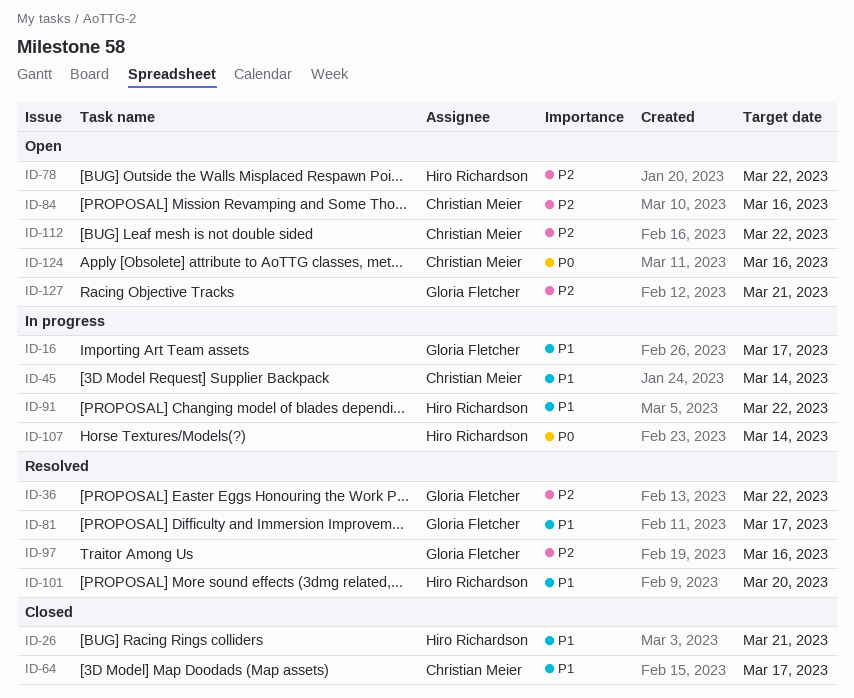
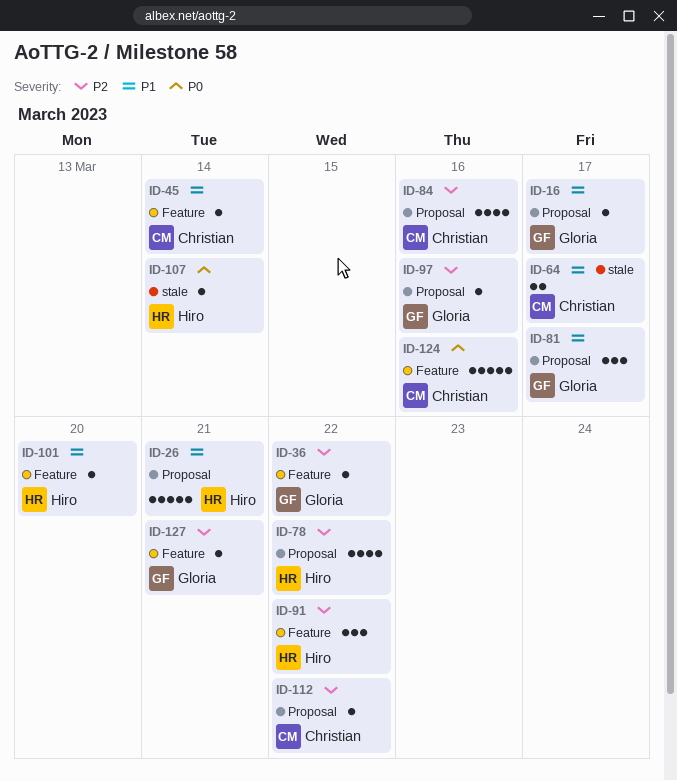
ID-91, priority: P1 -> P2

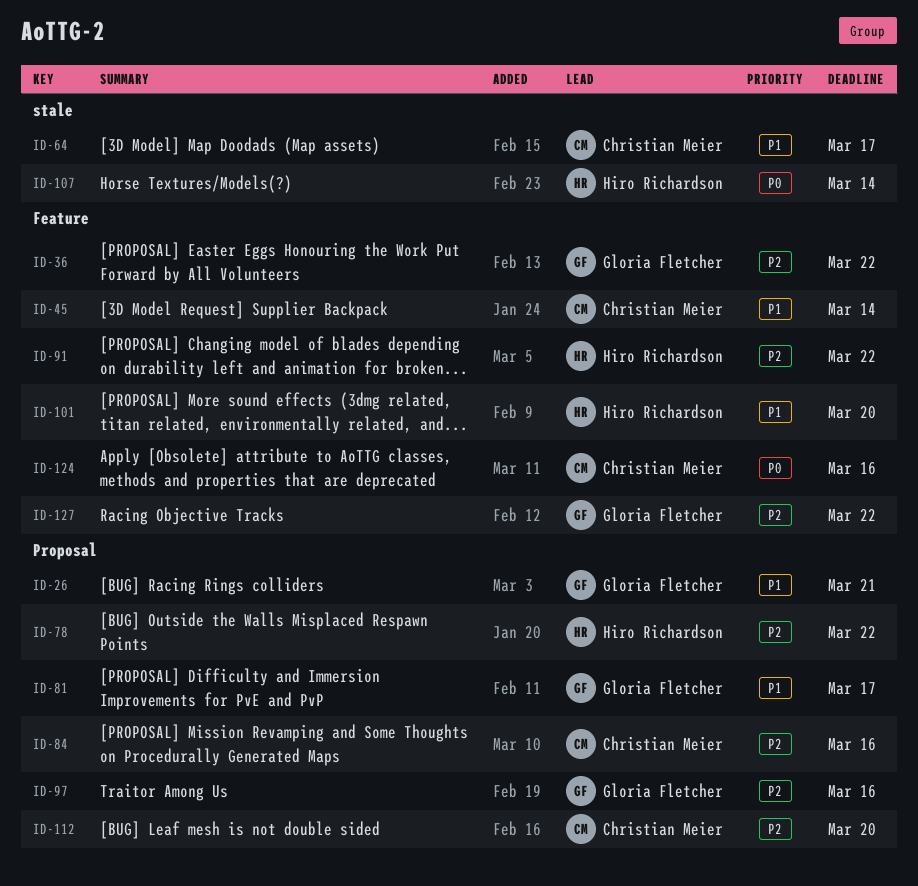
ID-16: present -> none
ID-26, owner: Hiro Richardson -> Gloria Fletcher
ID-112, due: Mar 22 -> Mar 20
ID-127, due: Mar 21 -> Mar 22

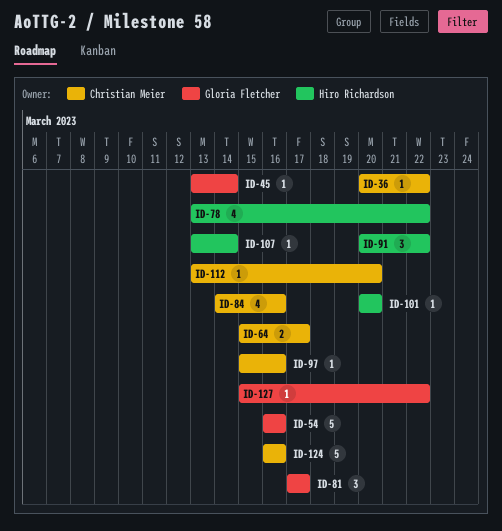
ID-26: present -> none
ID-36, owner: Gloria Fletcher -> Christian Meier
ID-45, owner: Christian Meier -> Gloria Fletcher
ID-54: none -> present
ID-97, owner: Gloria Fletcher -> Christian Meier

